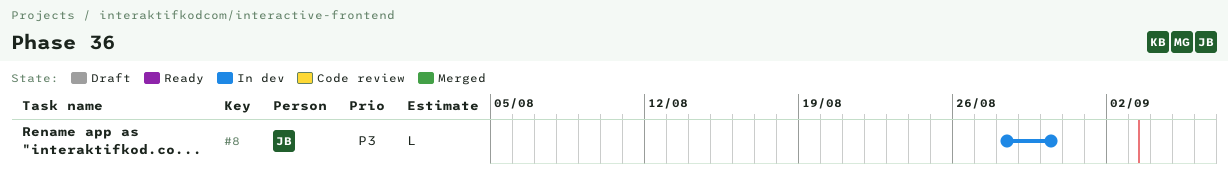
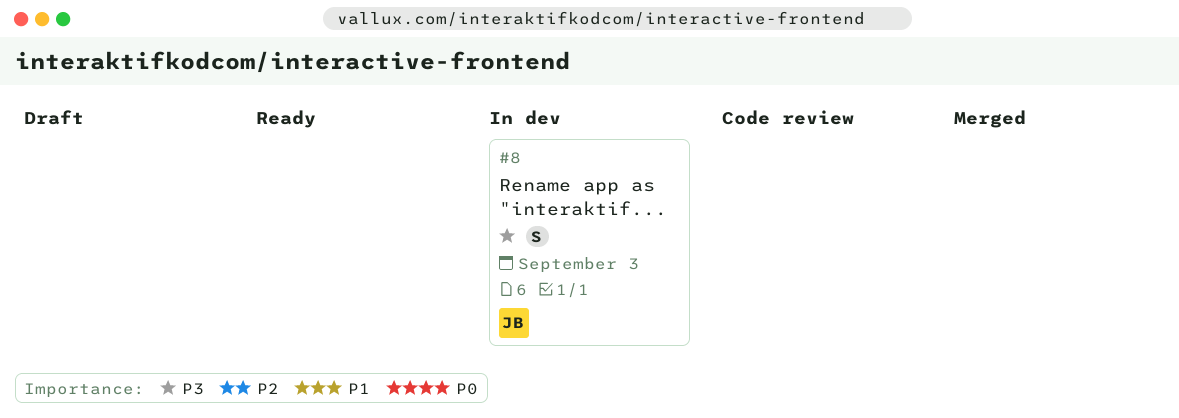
#8, estimate: L -> S
#8, due: Aug 30 -> Sep 3

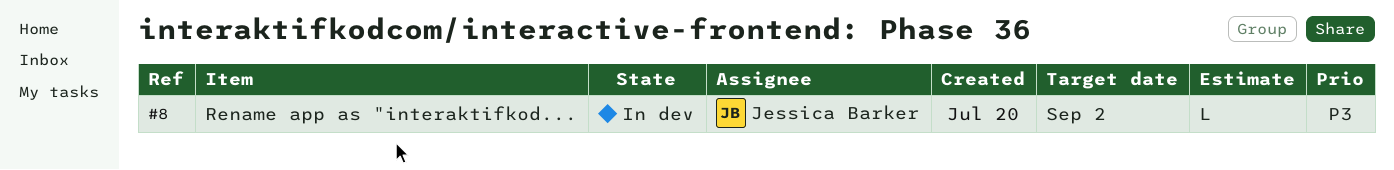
#8, estimate: S -> L
#8, due: Sep 3 -> Sep 2

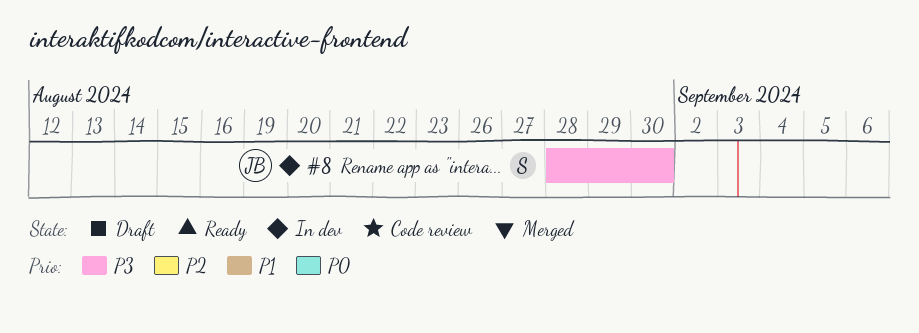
#8, estimate: L -> S
#8, due: Sep 2 -> Aug 30

